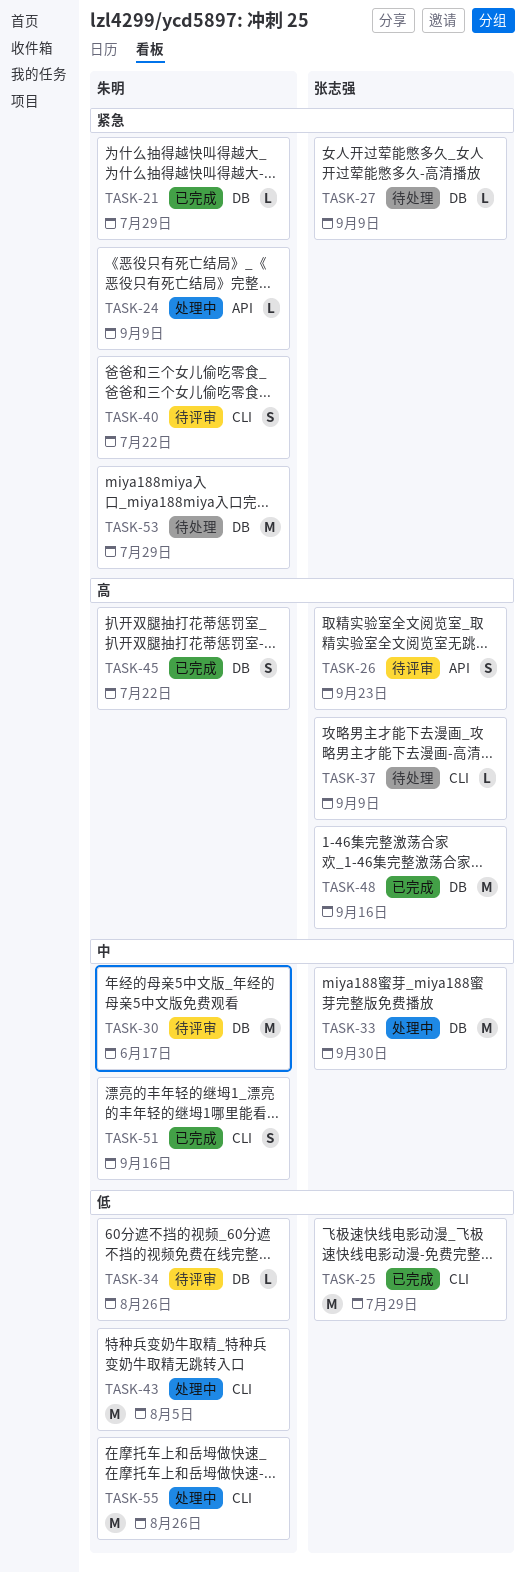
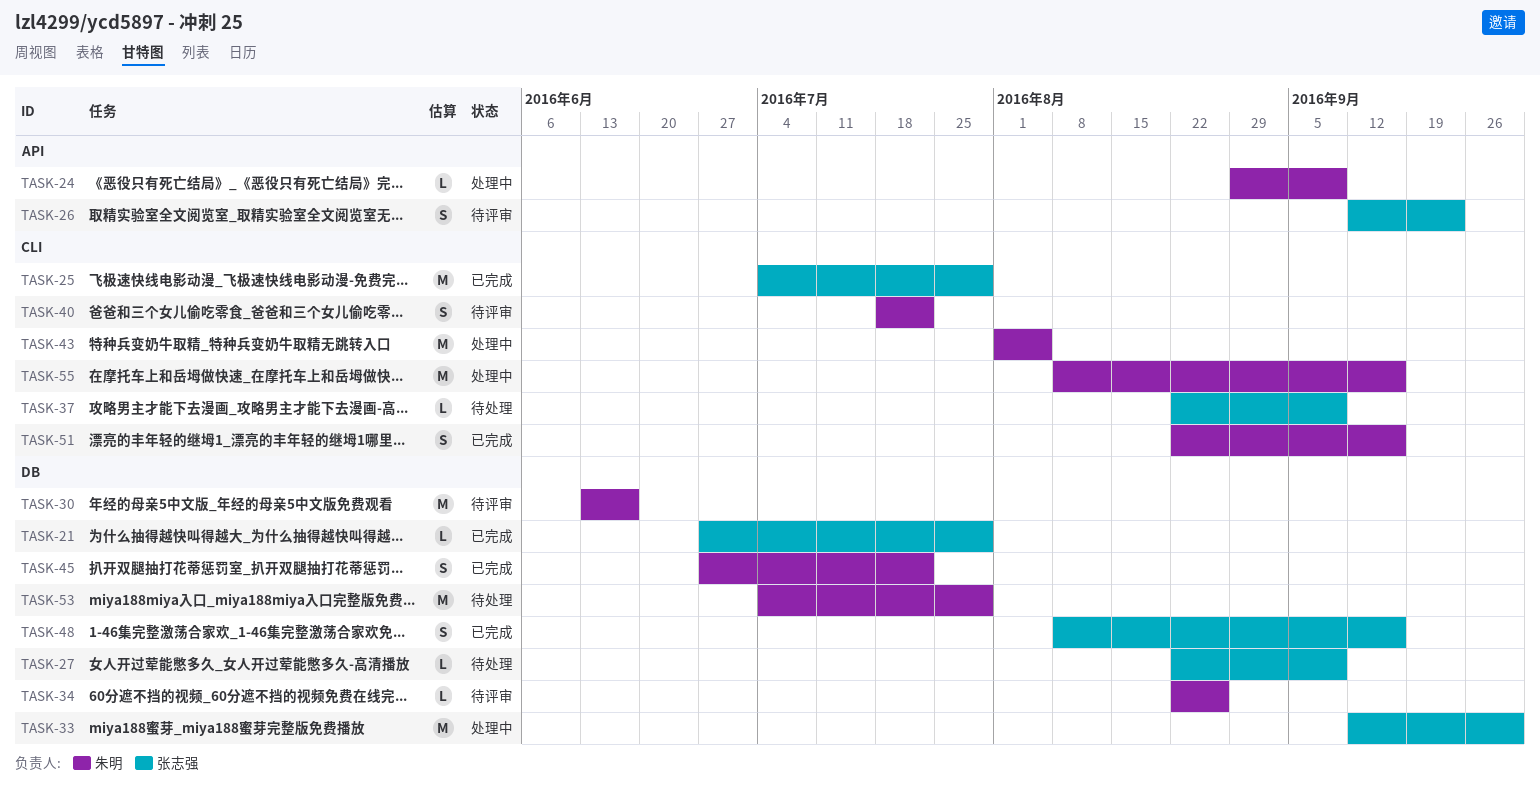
TASK-21, owner: 朱明 -> 张志强
TASK-48, estimate: M -> S
TASK-55, due: Aug 26 -> Sep 16

